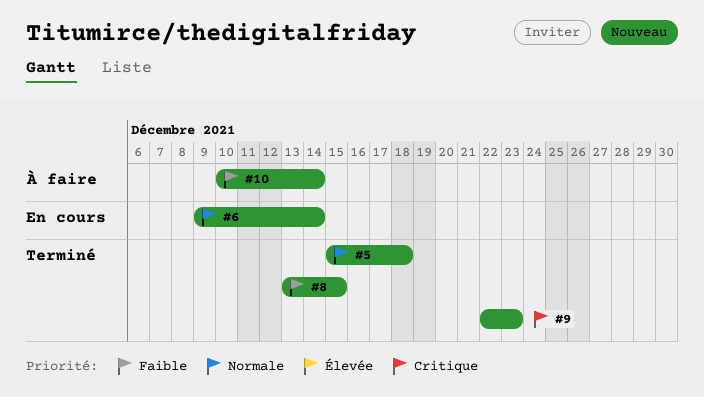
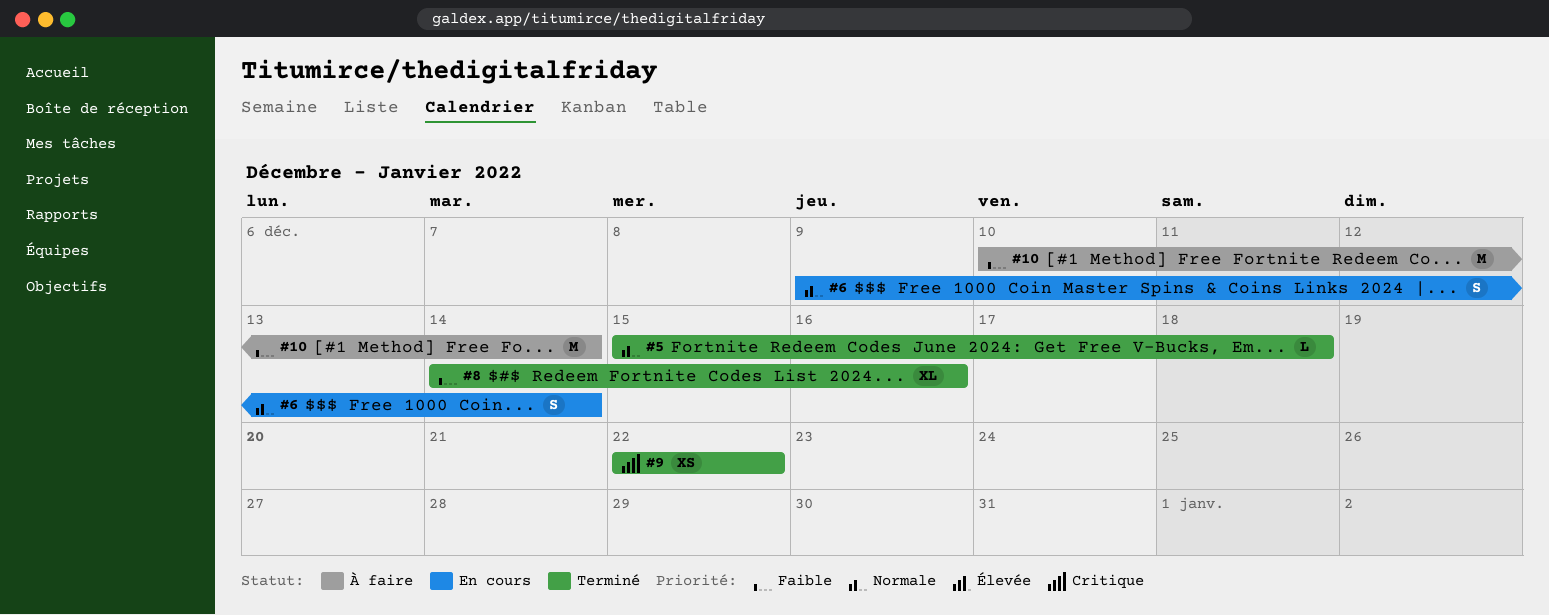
#8, start: Dec 13 -> Dec 14
#8, due: Dec 15 -> Dec 16
#9, due: Dec 23 -> Dec 22

